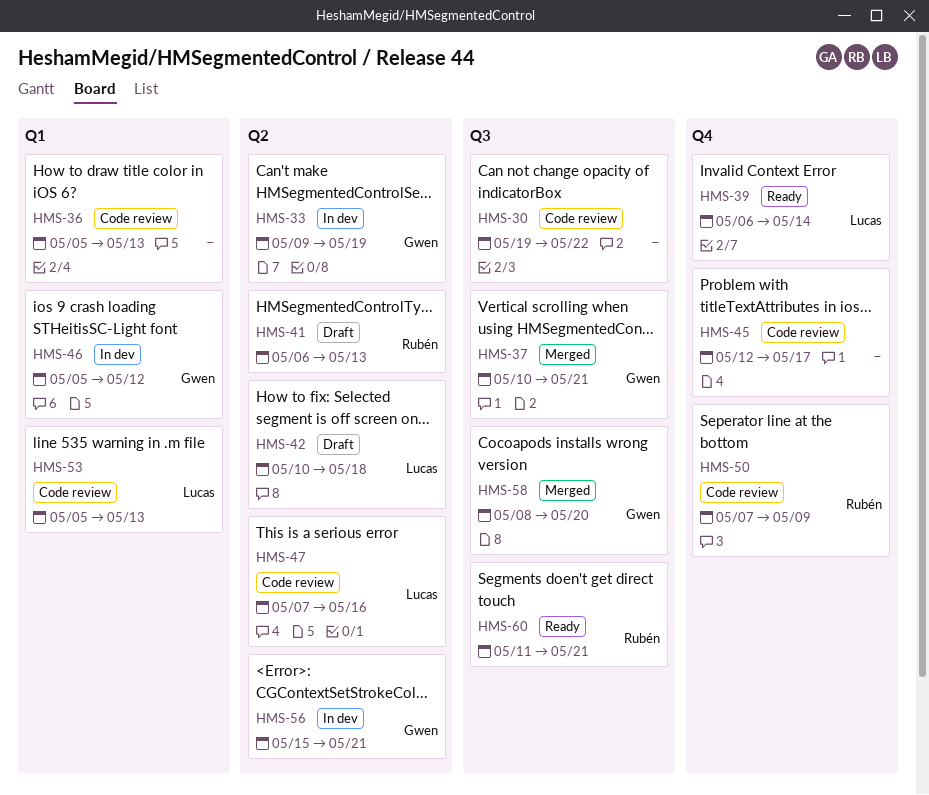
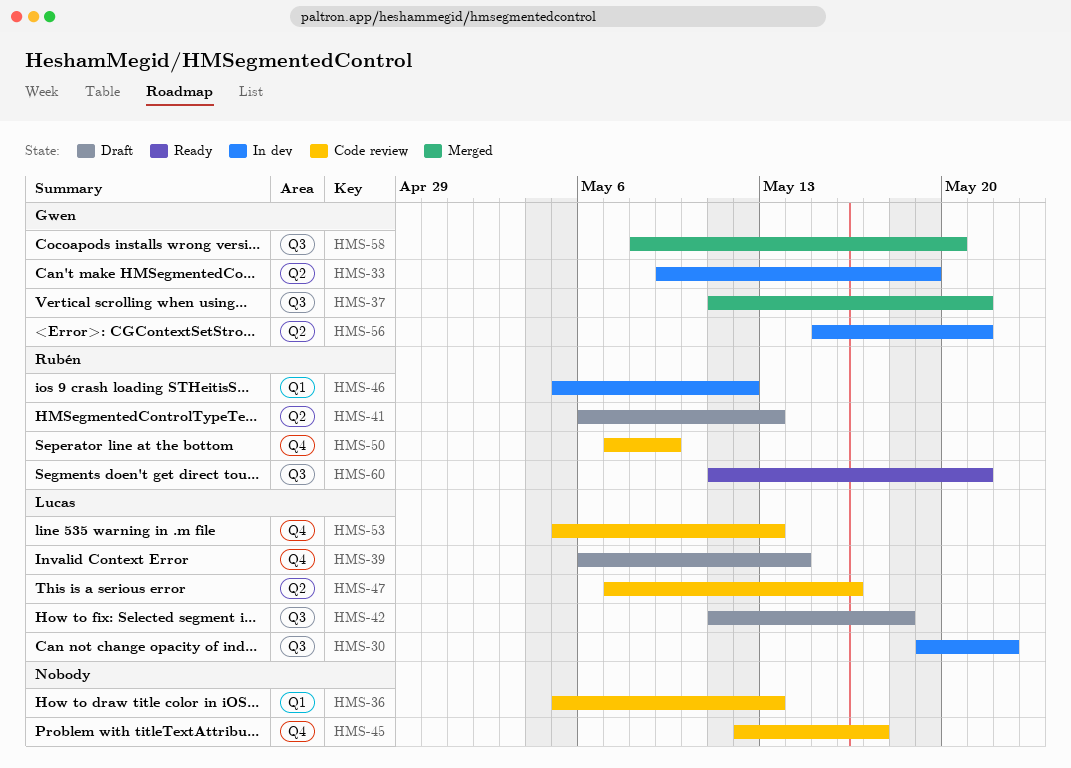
HMS-30, status: Code review -> In dev
HMS-30, owner: none -> Lucas
HMS-37, start: May 10 -> May 11
HMS-39, status: Ready -> Draft
HMS-42, label: Q2 -> Q3
HMS-42, start: May 10 -> May 11
HMS-46, owner: Gwen -> Rubén
HMS-53, label: Q1 -> Q4

